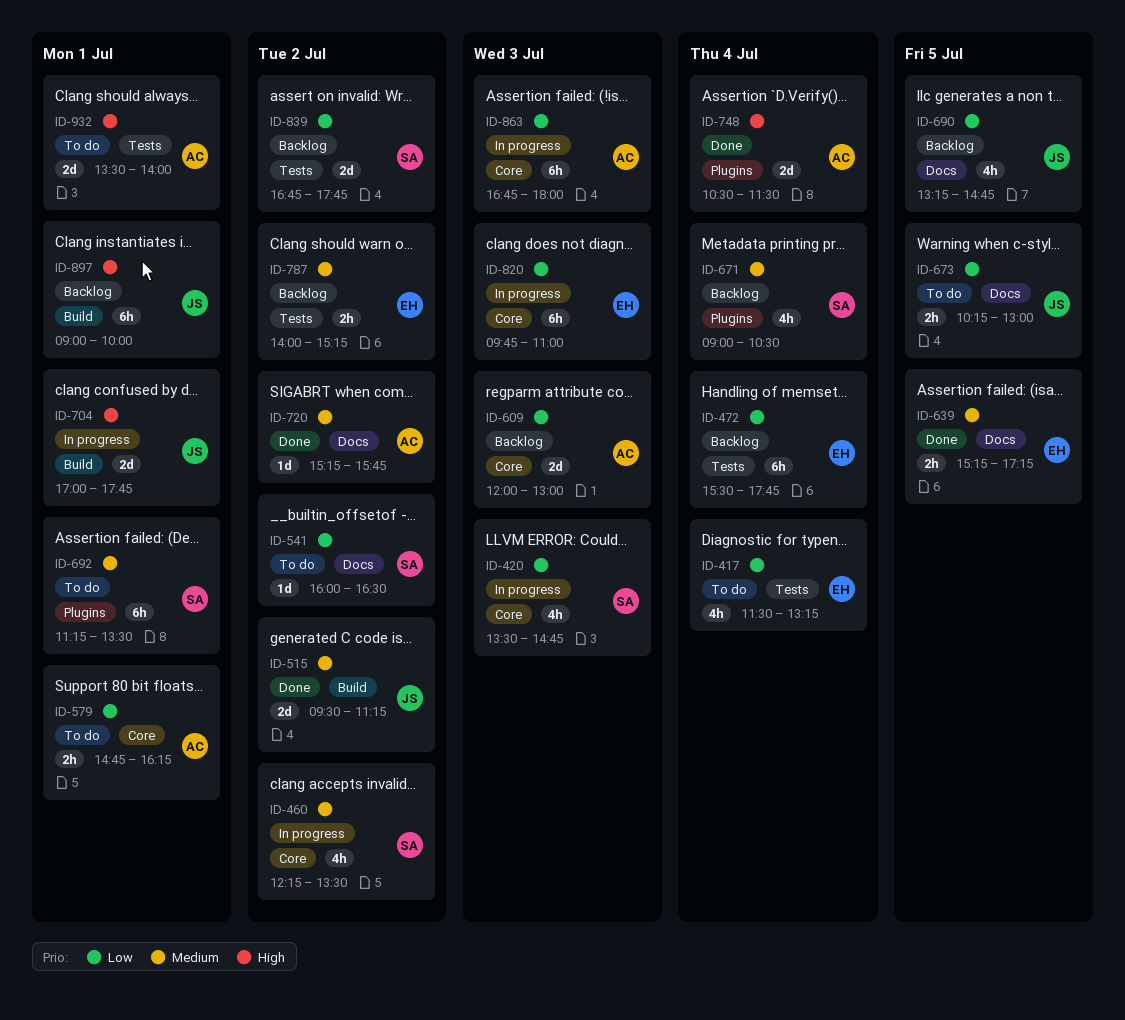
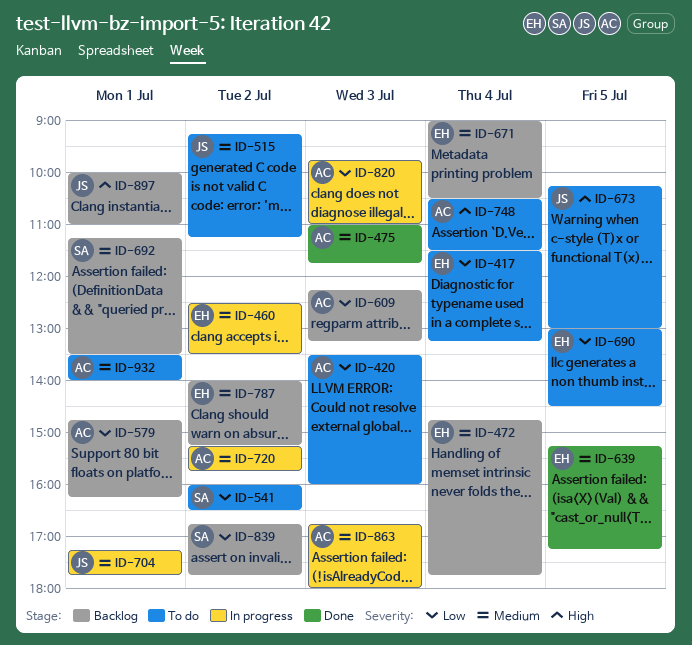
ID-420, status: In progress -> To do
ID-420, owner: SA -> AC
ID-420, ends: 14:45 -> 16:00
ID-460, owner: SA -> EH
ID-460, begins: 12:15 -> 12:30
ID-472, priority: Low -> Medium
ID-472, begins: 15:30 -> 14:45
ID-475: none -> present
ID-515, status: Done -> To do
ID-515, begins: 09:30 -> 09:15
ID-579, status: To do -> Backlog
ID-609, begins: 12:00 -> 12:15
ID-609, ends: 13:00 -> 13:15
ID-671, owner: SA -> EH
ID-673, priority: Low -> High
ID-690, status: Backlog -> To do
ID-690, owner: JS -> EH
ID-690, begins: 13:15 -> 13:00
ID-690, ends: 14:45 -> 14:30
ID-692, status: To do -> Backlog
ID-704, priority: High -> Medium
ID-704, begins: 17:00 -> 17:15
ID-720, status: Done -> In progress
ID-748, status: Done -> To do
ID-820, owner: EH -> AC
ID-863, priority: Low -> Medium
ID-897, begins: 09:00 -> 10:00
ID-897, ends: 10:00 -> 11:00
ID-932, priority: High -> Medium

